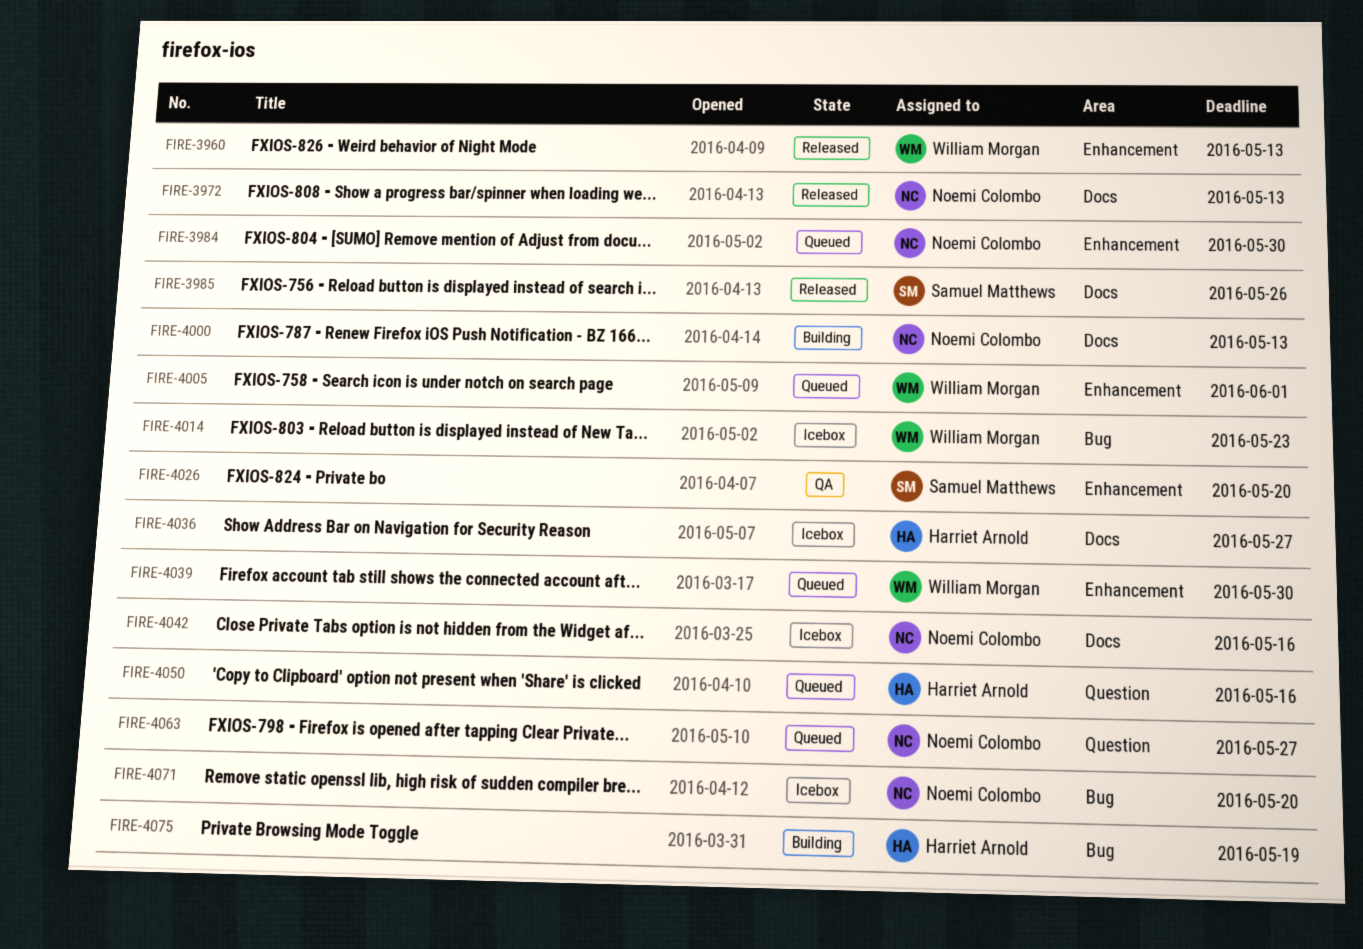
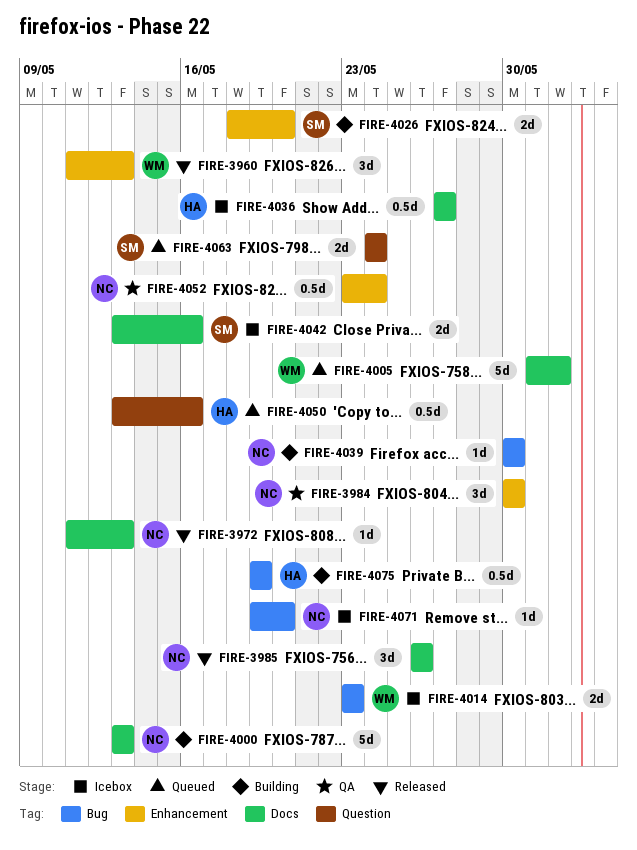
FIRE-3984, status: Queued -> QA
FIRE-3985, owner: Samuel Matthews -> Noemi Colombo
FIRE-4005, label: Enhancement -> Docs
FIRE-4026, status: QA -> Building
FIRE-4039, status: Queued -> Building
FIRE-4039, owner: William Morgan -> Noemi Colombo
FIRE-4039, label: Enhancement -> Bug
FIRE-4042, owner: Noemi Colombo -> Samuel Matthews
FIRE-4052: none -> present
FIRE-4063, owner: Noemi Colombo -> Samuel Matthews
FIRE-4063, due: May 27 -> May 24

